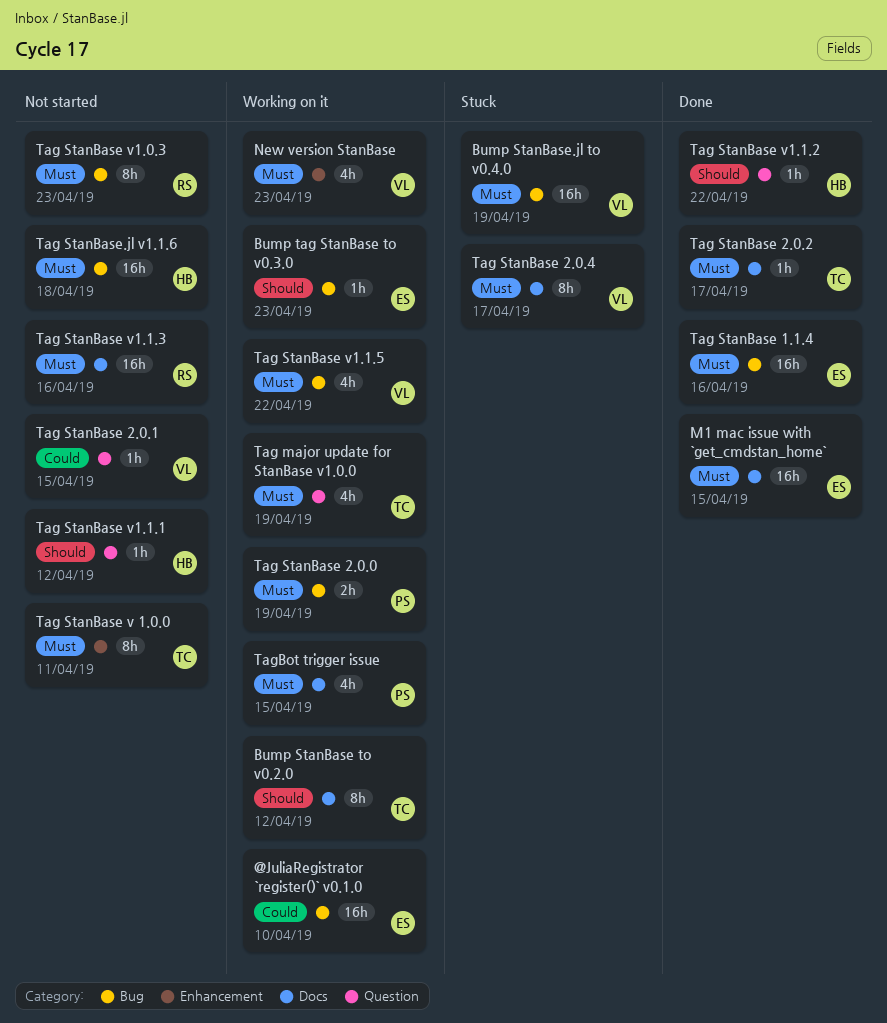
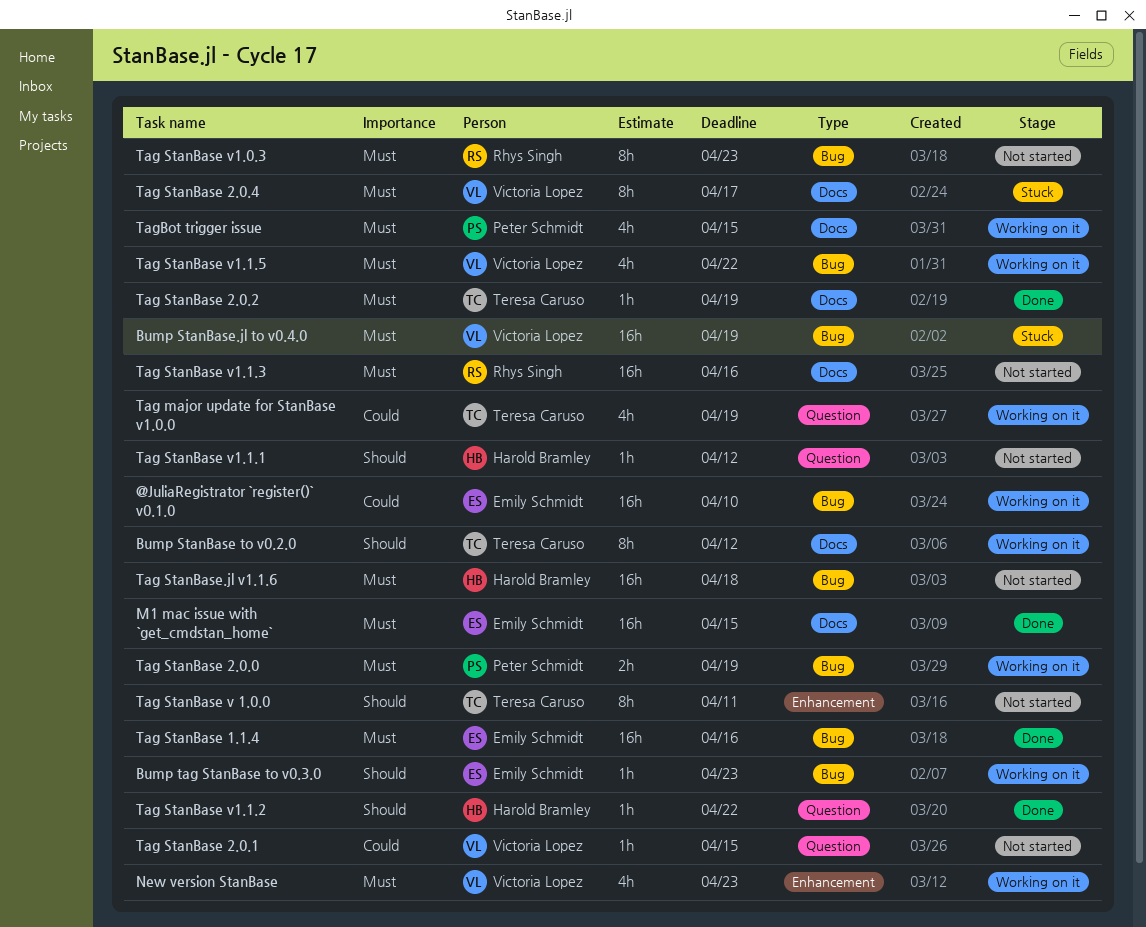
Tag major update for StanBase v1.0.0, priority: Must -> Could
Tag StanBase 2.0.2, due: Apr 17 -> Apr 19
Tag StanBase v 1.0.0, priority: Must -> Should

